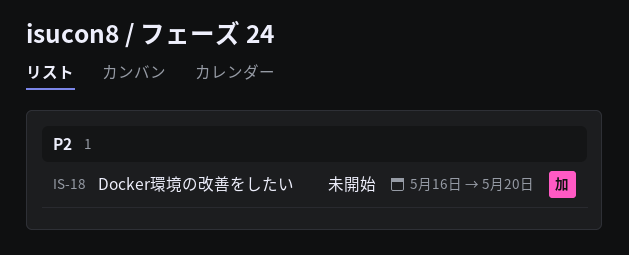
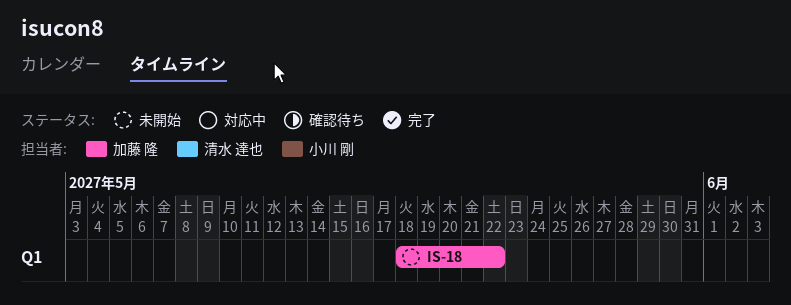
IS-18, start: May 16 -> May 18
IS-18, due: May 20 -> May 22

